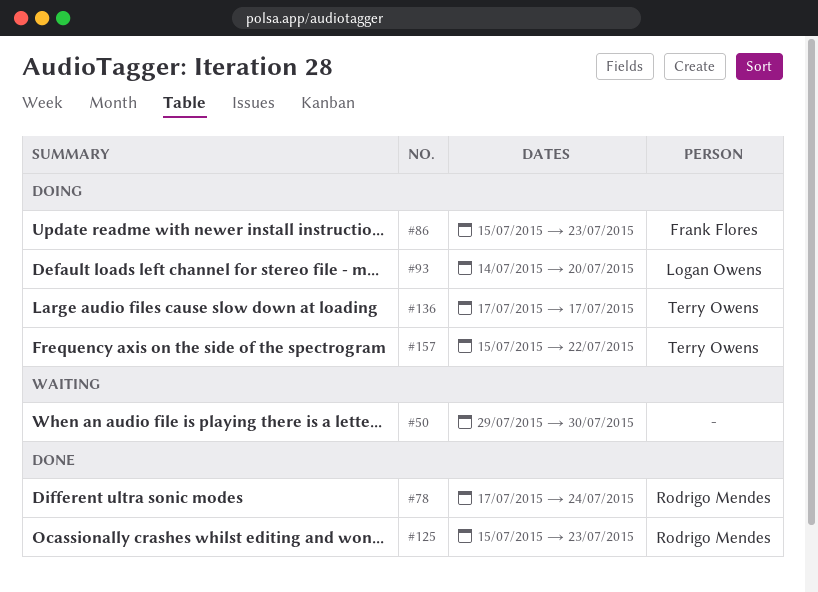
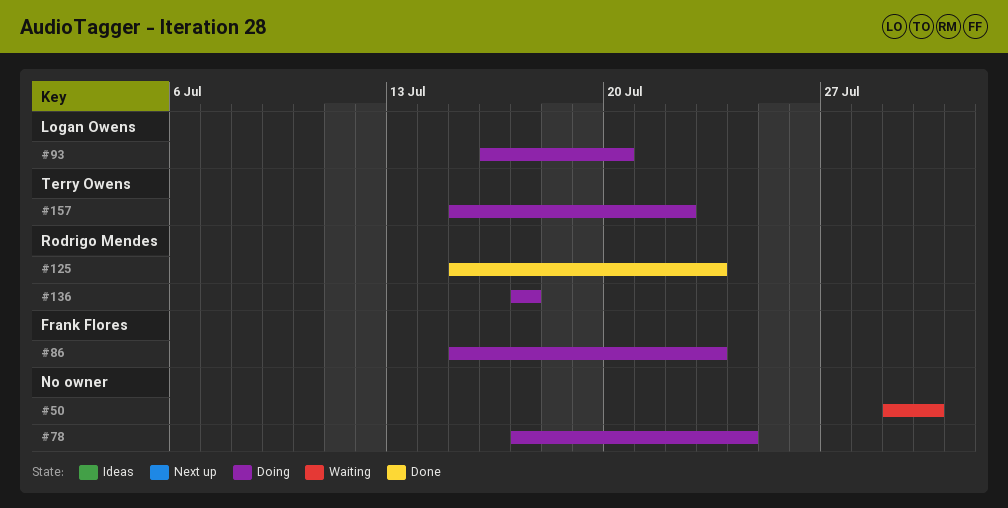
#78, status: Done -> Doing
#78, owner: Rodrigo Mendes -> none
#93, start: Jul 14 -> Jul 16
#136, owner: Terry Owens -> Rodrigo Mendes

